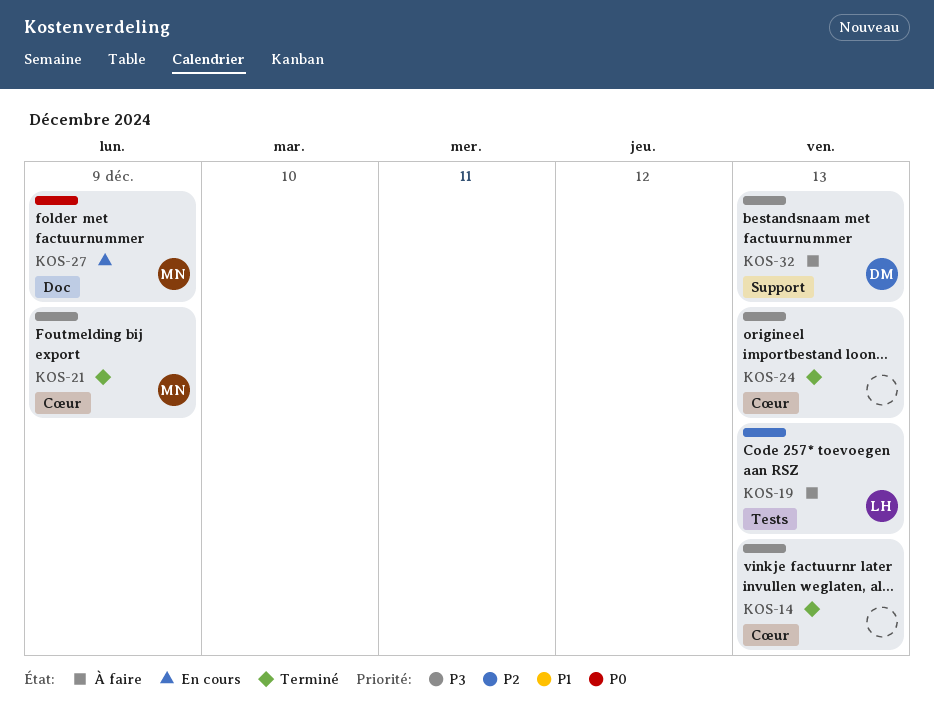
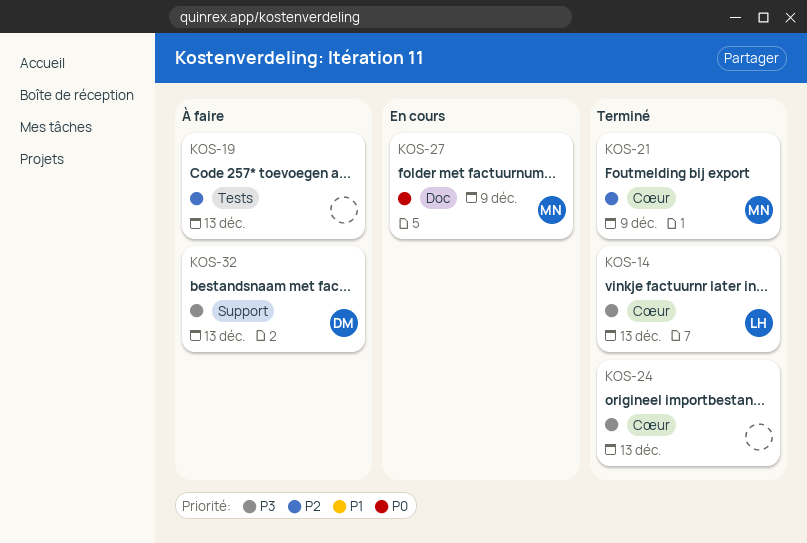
KOS-14, owner: none -> LH
KOS-19, owner: LH -> none
KOS-21, priority: P3 -> P2

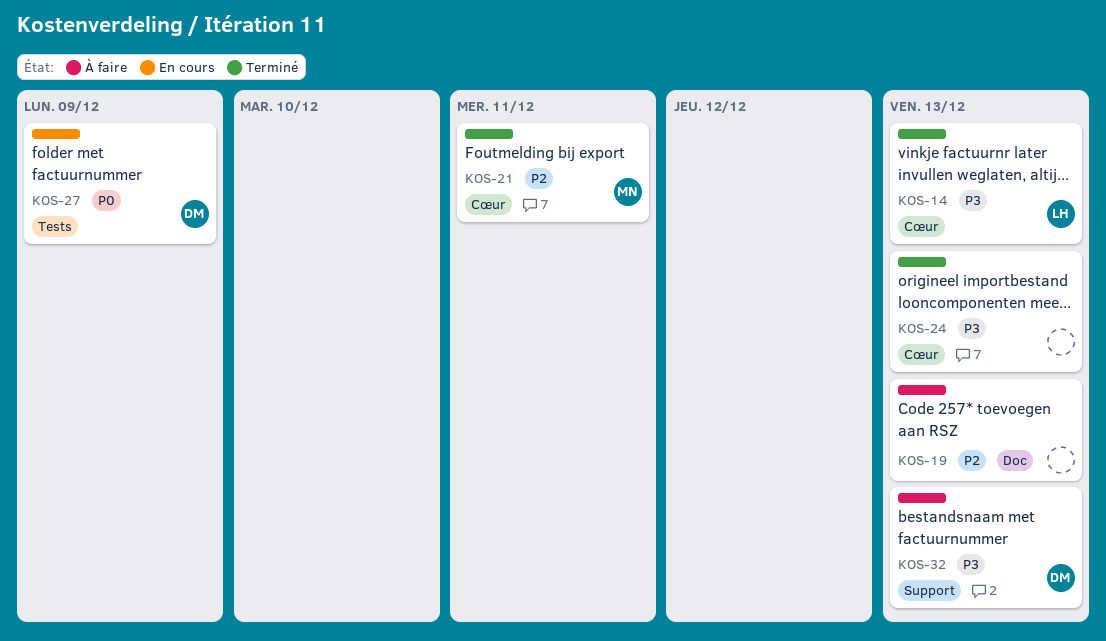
KOS-19, label: Tests -> Doc
KOS-21, due: Dec 9 -> Dec 11
KOS-27, owner: MN -> DM
KOS-27, label: Doc -> Tests

